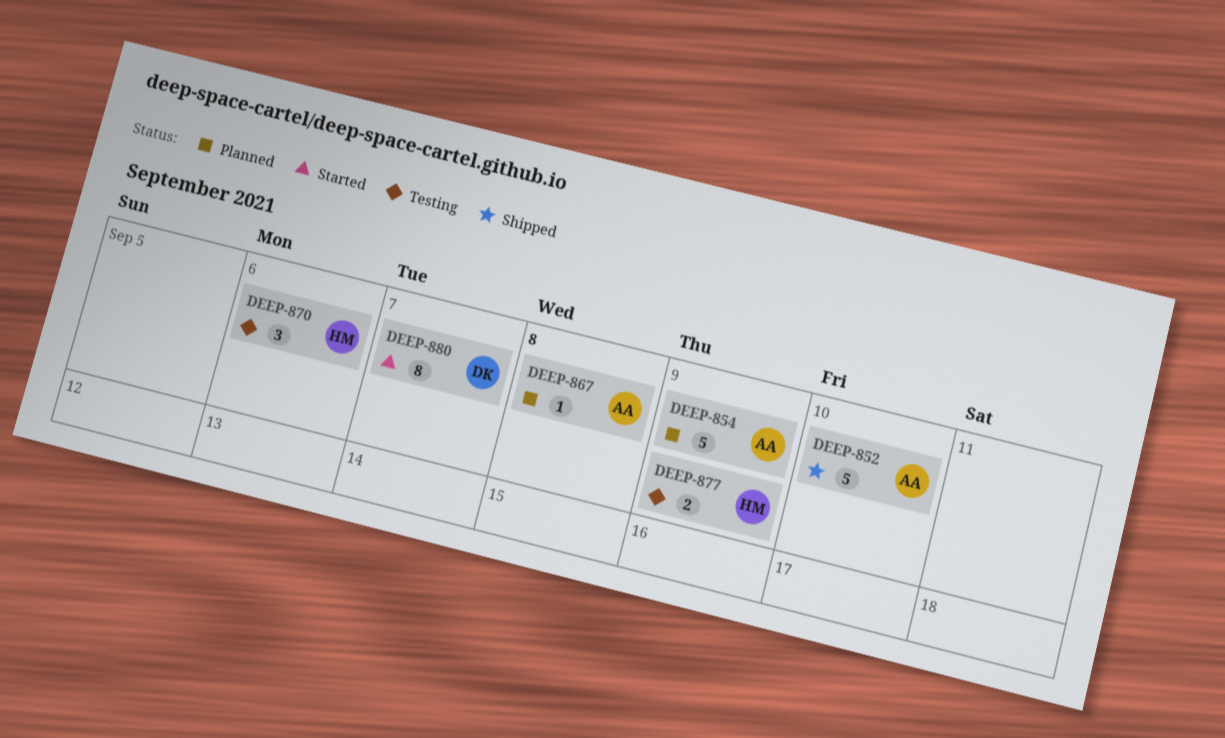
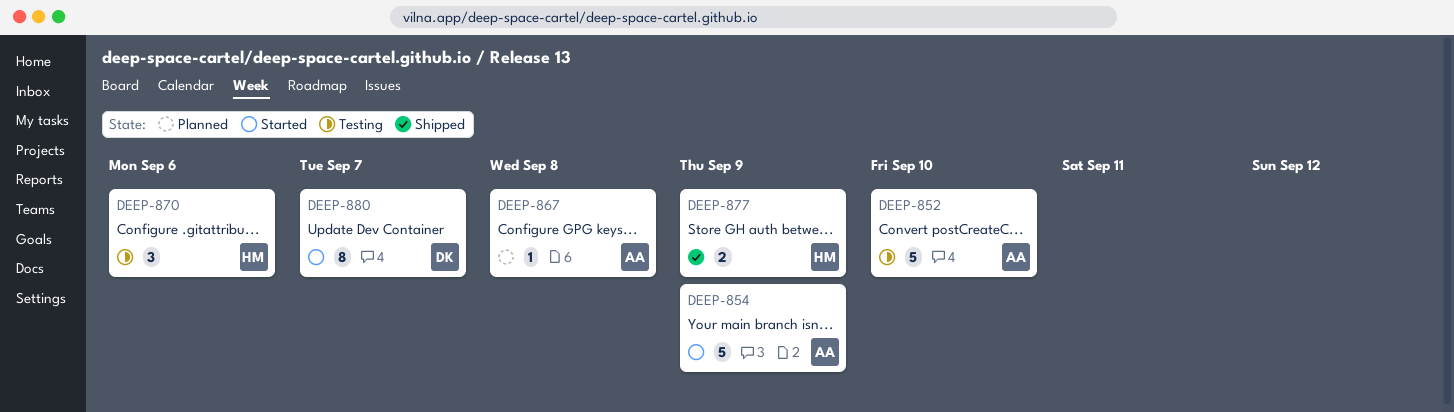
DEEP-852, status: Shipped -> Testing
DEEP-854, status: Planned -> Started
DEEP-877, status: Testing -> Shipped

